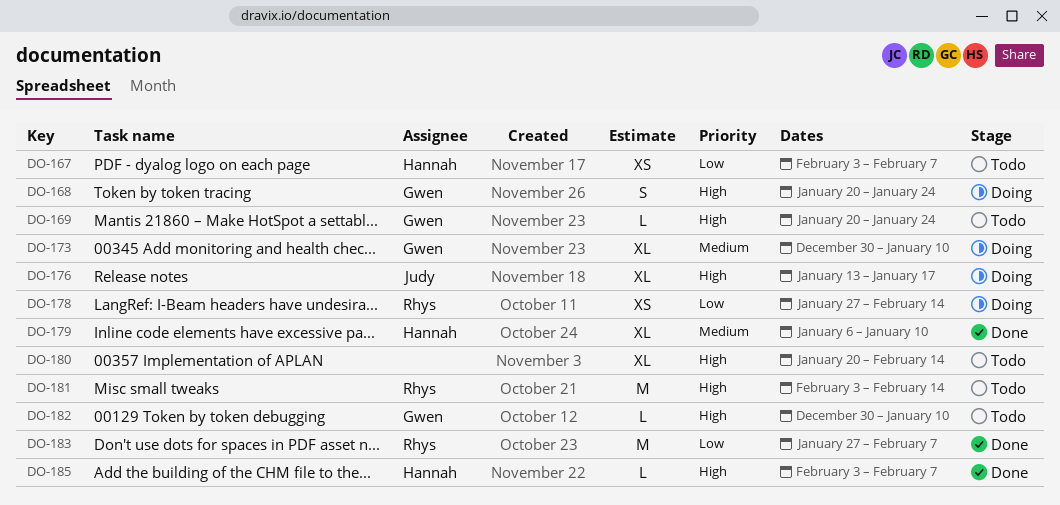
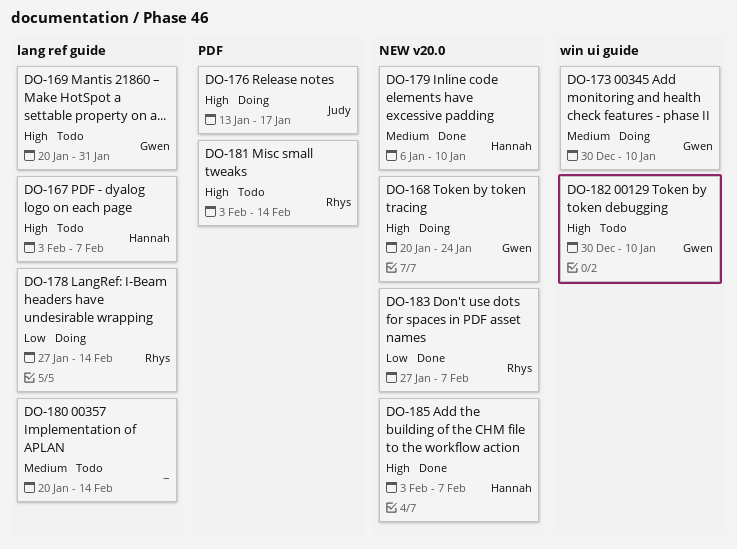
DO-167, priority: Low -> High
DO-169, due: Jan 24 -> Jan 31
DO-180, priority: High -> Medium

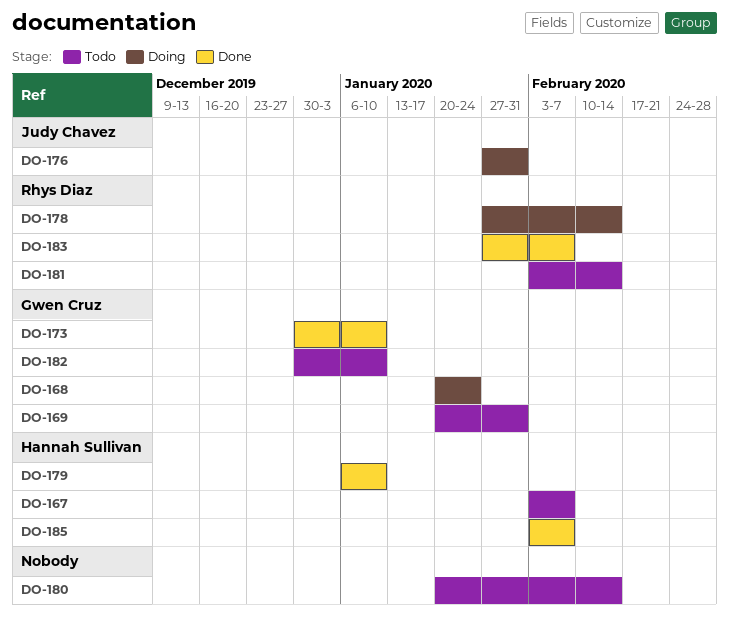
DO-173, status: Doing -> Done
DO-176, start: Jan 13 -> Jan 27
DO-176, due: Jan 17 -> Jan 31

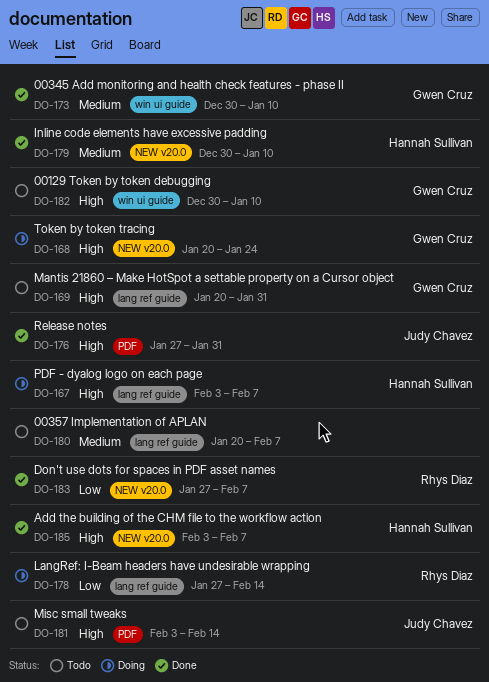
DO-167, status: Todo -> Doing
DO-176, status: Doing -> Done
DO-179, start: Jan 6 -> Dec 30
DO-180, due: Feb 14 -> Feb 7
DO-181, owner: Rhys Diaz -> Judy Chavez

